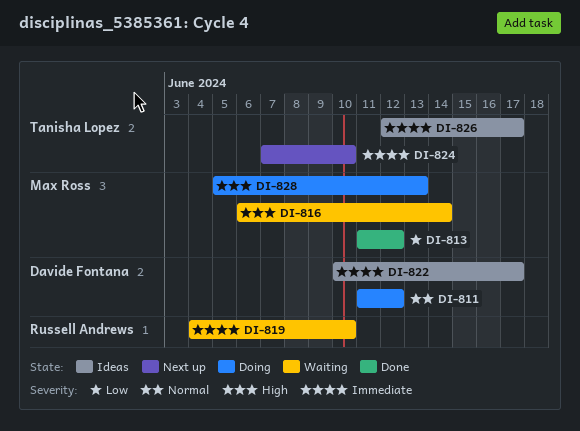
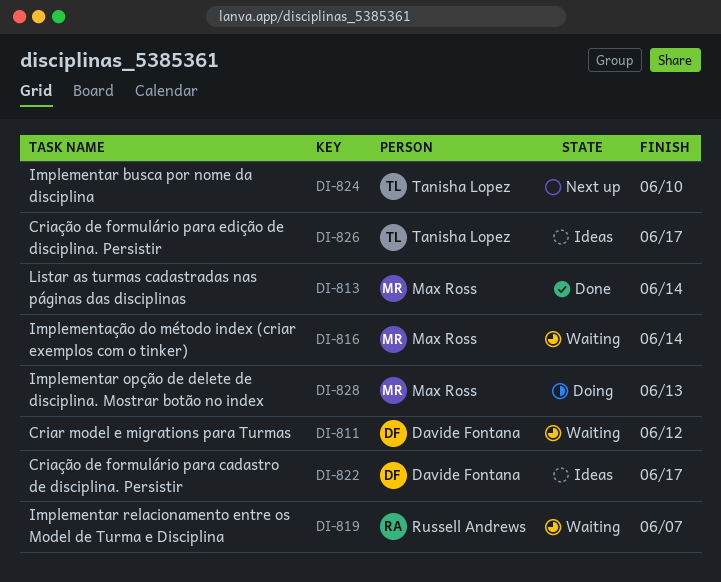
DI-811, status: Doing -> Waiting
DI-813, due: Jun 12 -> Jun 14
DI-819, due: Jun 10 -> Jun 7

